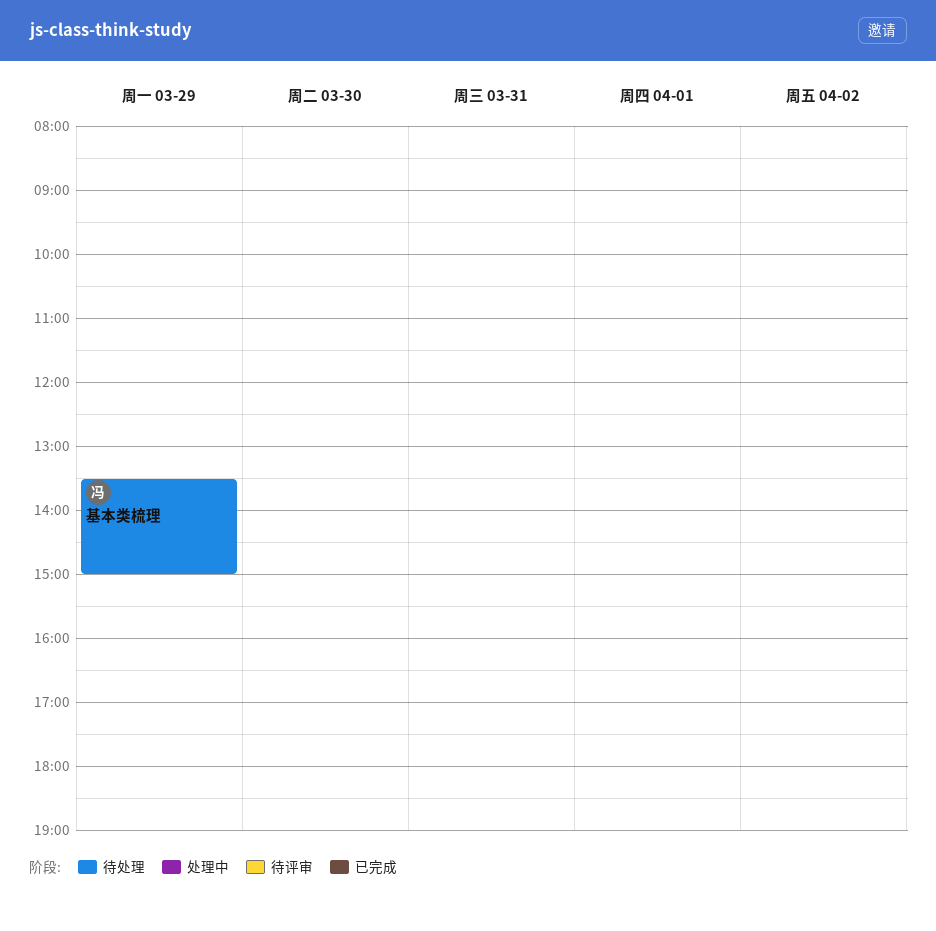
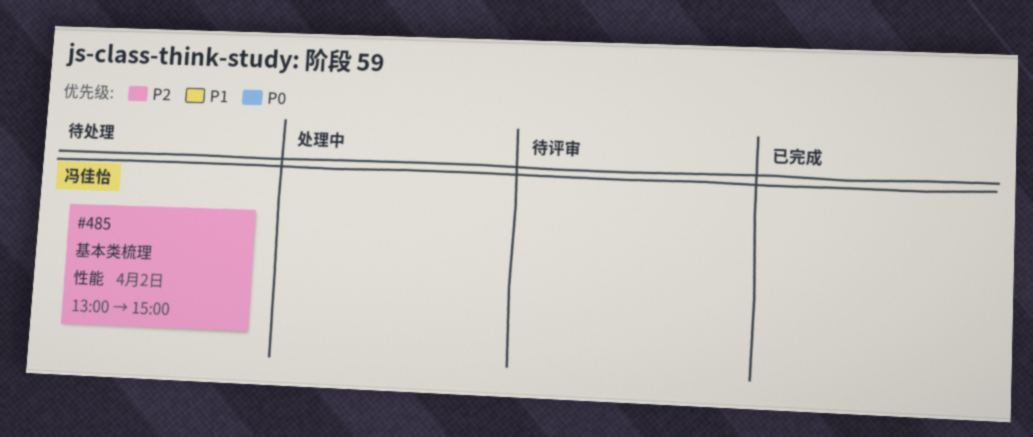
基本类梳理, day: Mar 29 -> Apr 2
基本类梳理, begins: 13:30 -> 13:00

